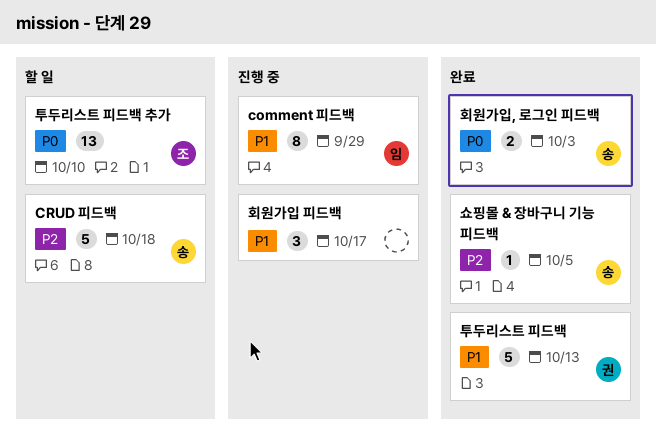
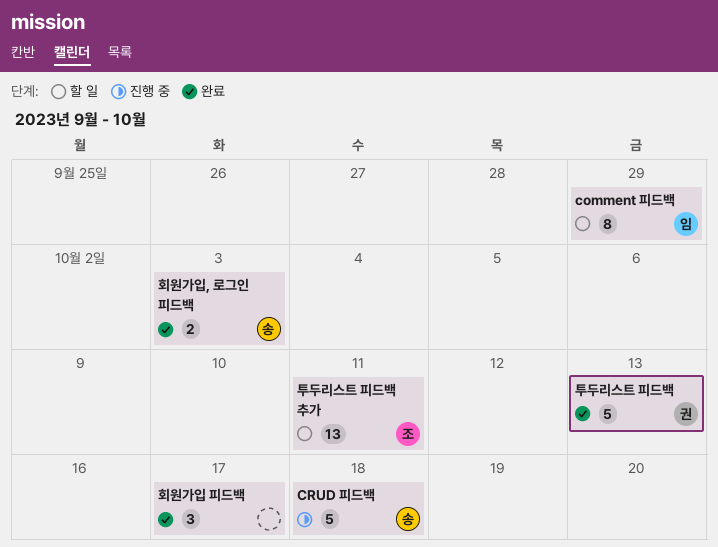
comment 피드백, status: 진행 중 -> 할 일
CRUD 피드백, status: 할 일 -> 진행 중
쇼핑몰 & 장바구니 기능 피드백: present -> none
투두리스트 피드백 추가, due: Oct 10 -> Oct 11
회원가입 피드백, status: 진행 중 -> 완료

